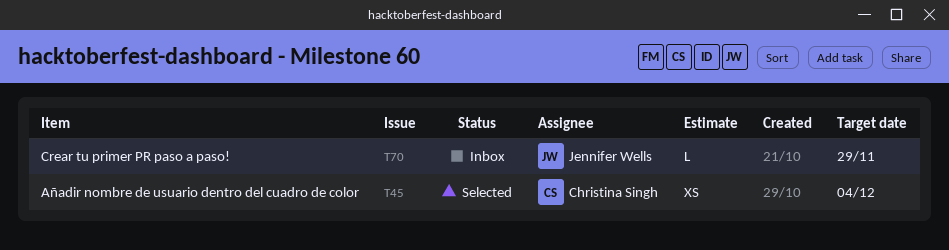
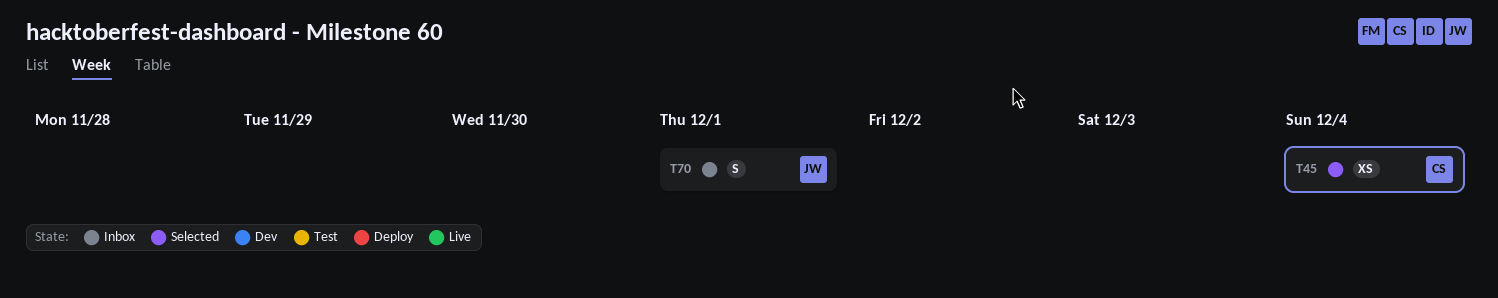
T70, estimate: L -> S
T70, due: Nov 29 -> Dec 1

